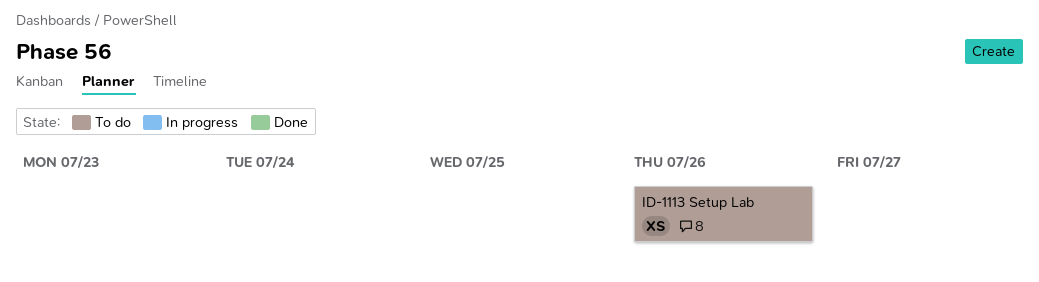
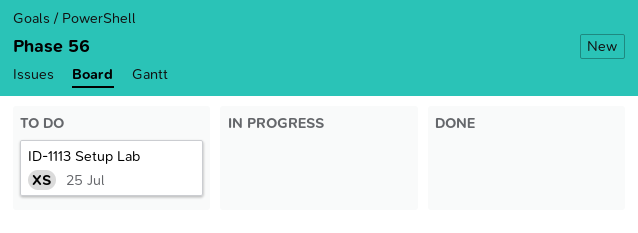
ID-1113, due: Jul 26 -> Jul 25

